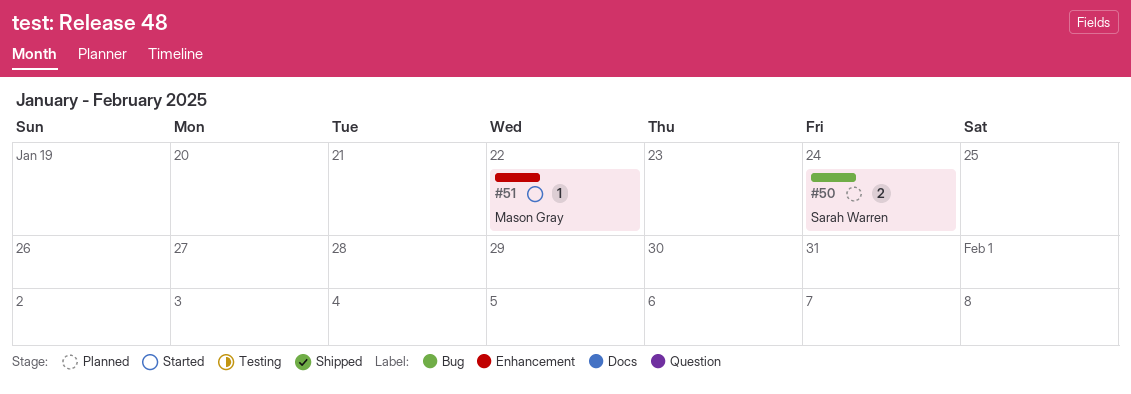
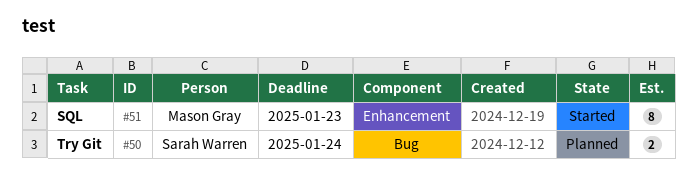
#51, estimate: 1 -> 8
#51, due: Jan 22 -> Jan 23

